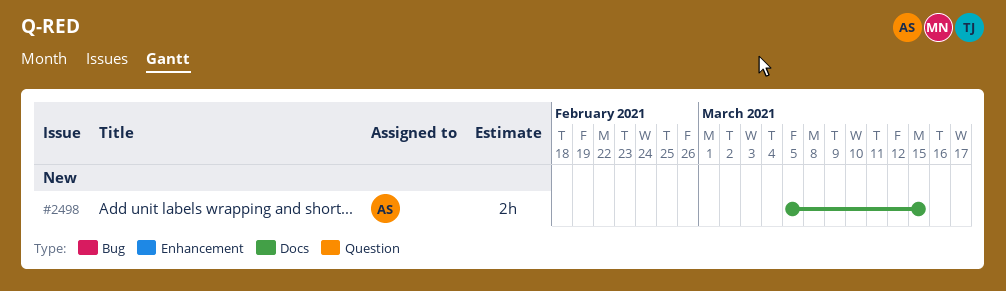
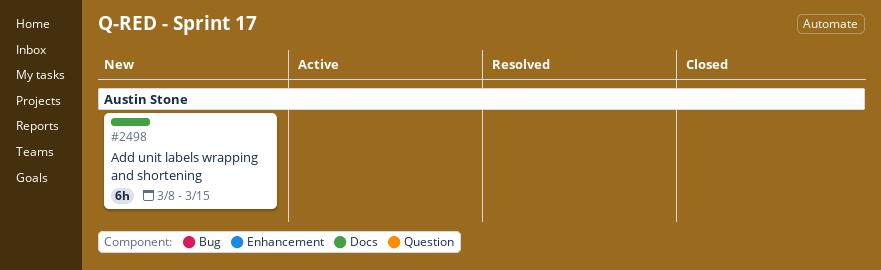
#2498, estimate: 2h -> 6h
#2498, start: Mar 5 -> Mar 8

